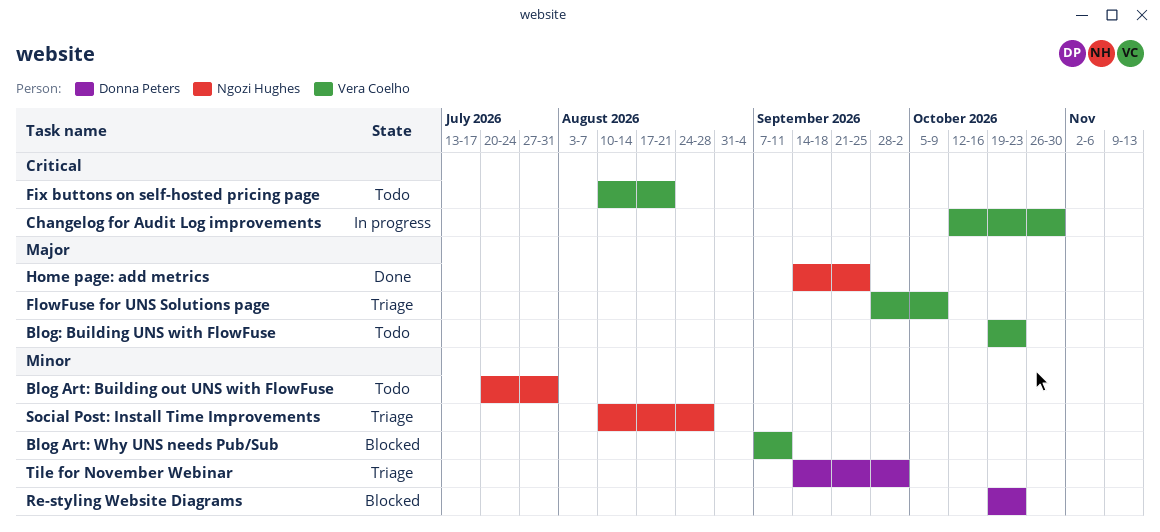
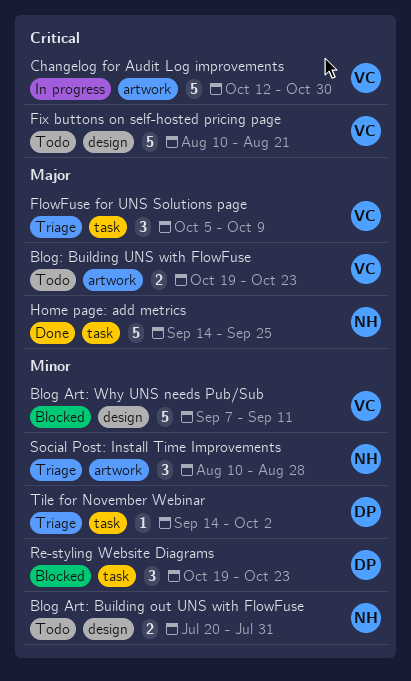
FlowFuse for UNS Solutions page, start: Sep 28 -> Oct 5

